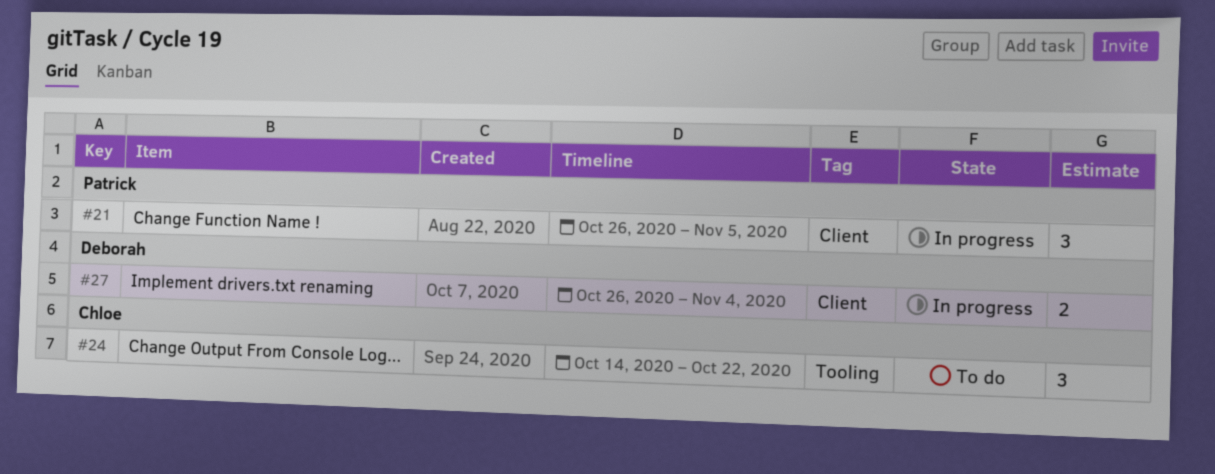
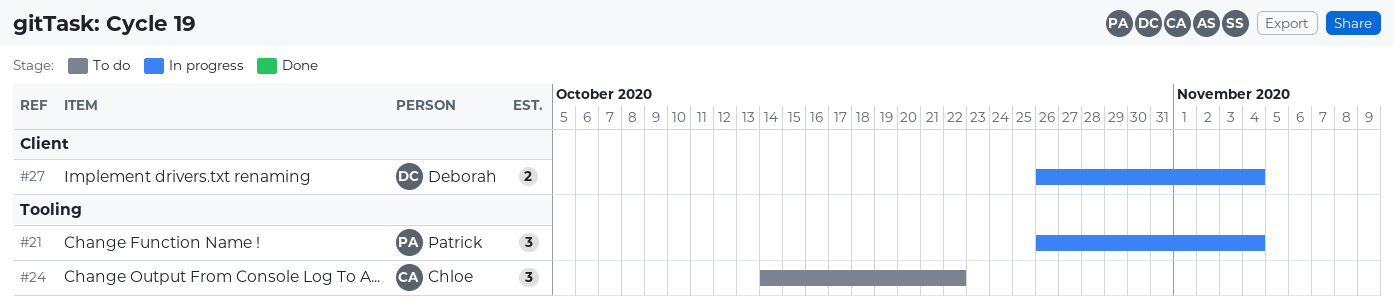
#21, label: Client -> Tooling
#21, due: Nov 5 -> Nov 4

